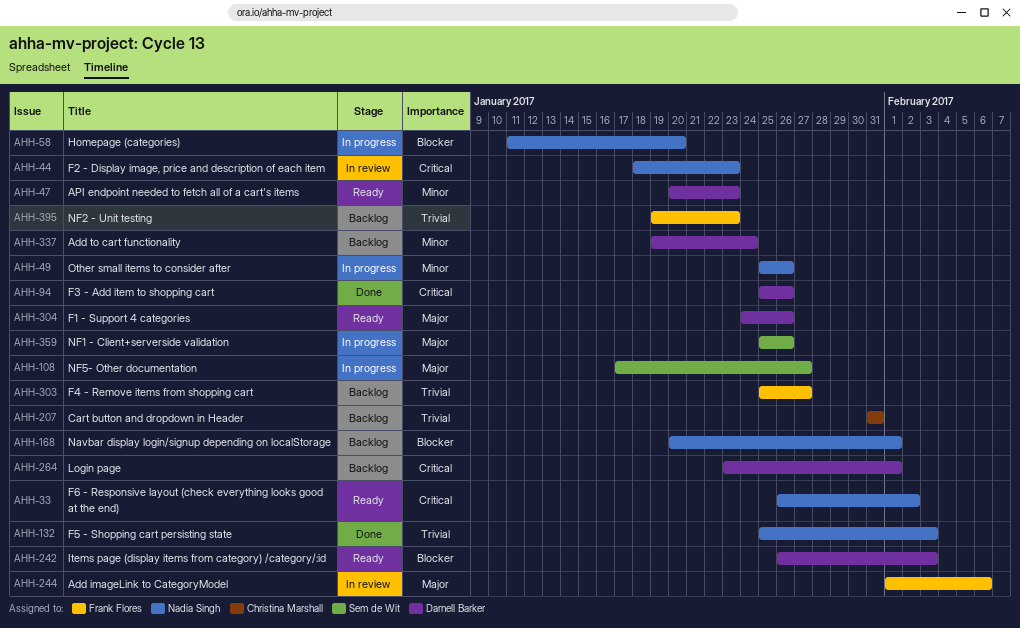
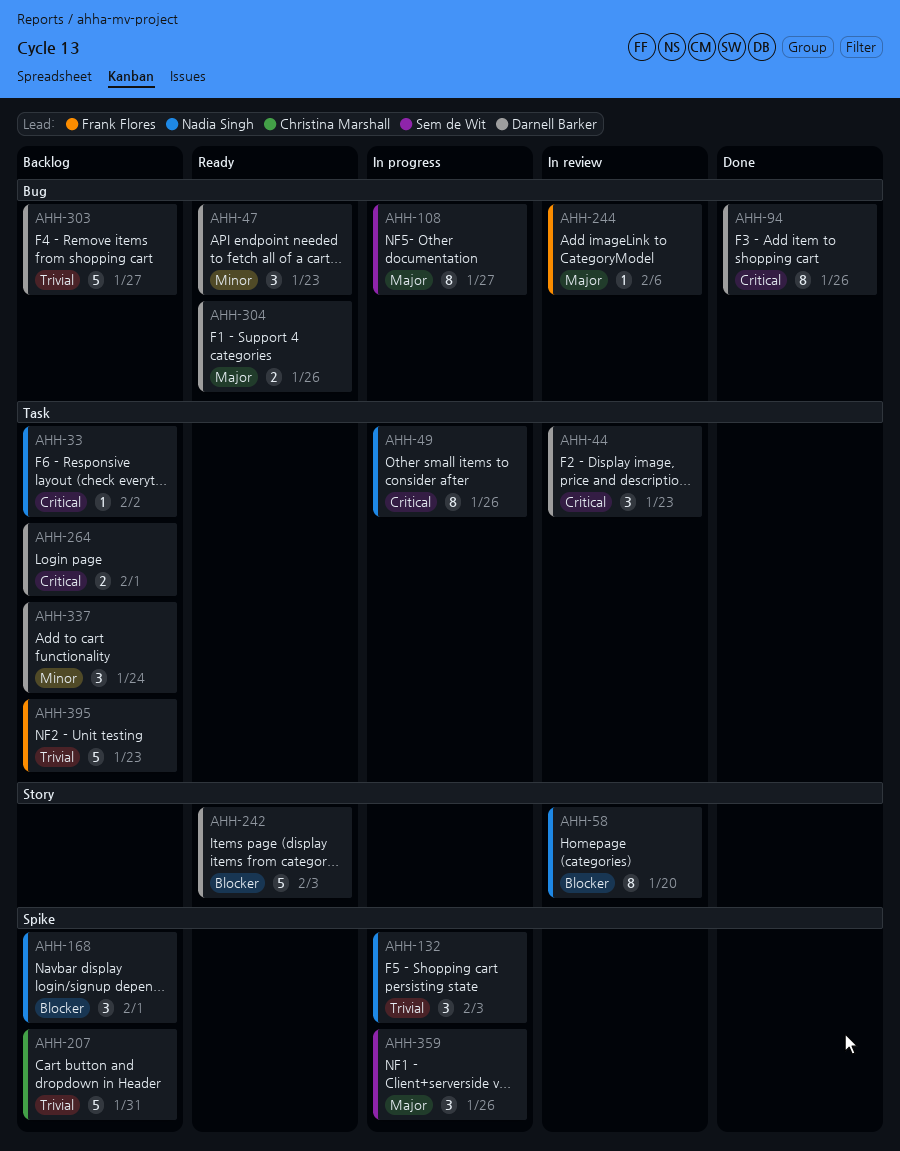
AHH-33, status: Ready -> Backlog
AHH-44, owner: Nadia Singh -> Darnell Barker
AHH-49, priority: Minor -> Critical
AHH-58, status: In progress -> In review
AHH-132, status: Done -> In progress
AHH-303, owner: Frank Flores -> Darnell Barker

